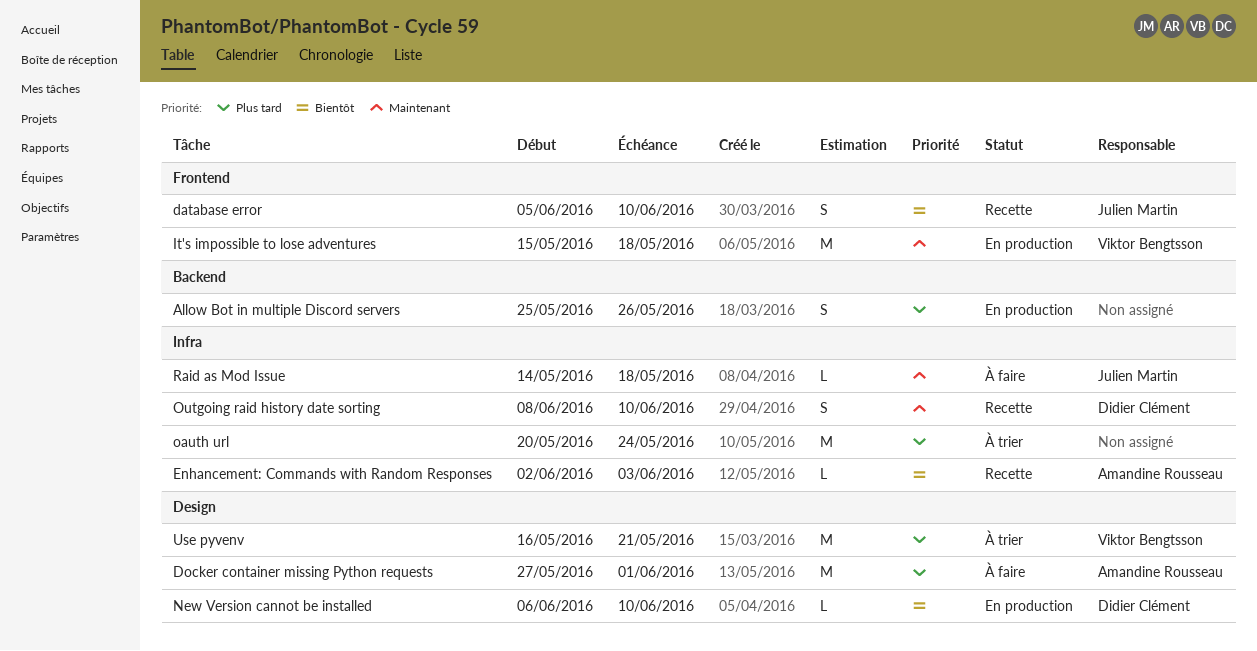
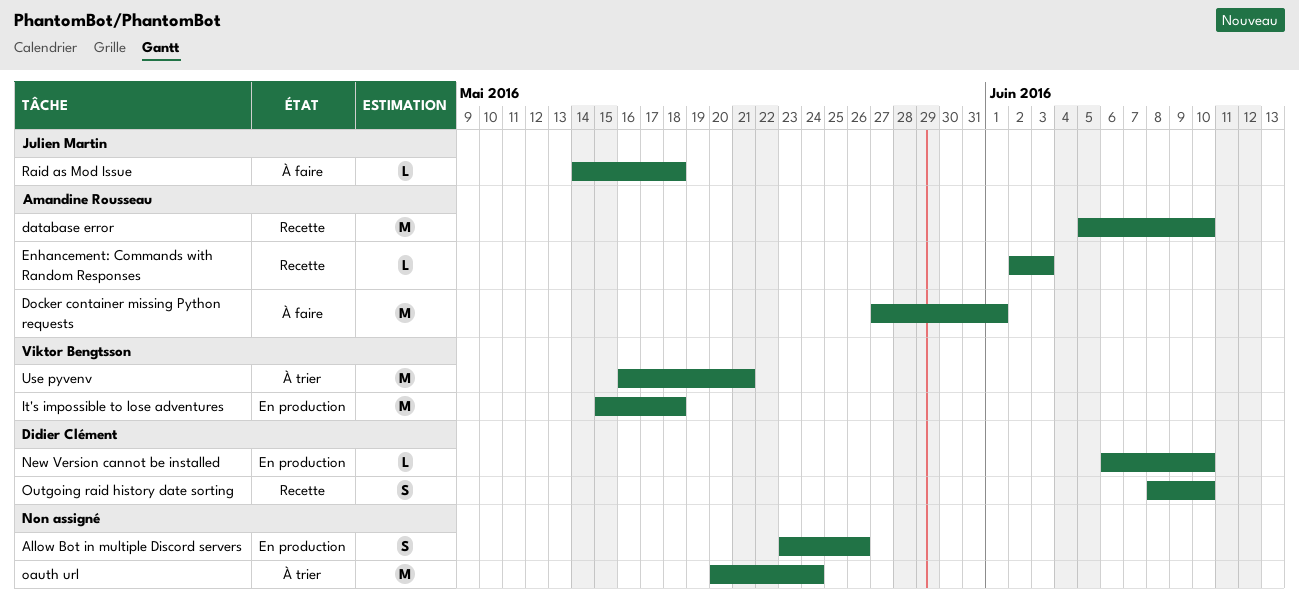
Allow Bot in multiple Discord servers, start: May 25 -> May 23
database error, owner: Julien Martin -> Amandine Rousseau
database error, estimate: S -> M

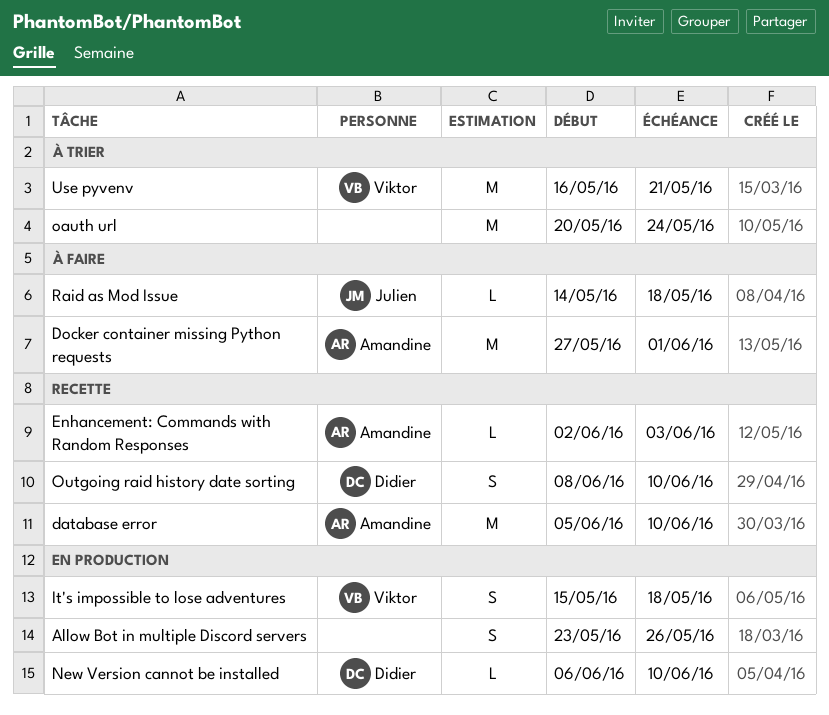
It's impossible to lose adventures, estimate: M -> S

